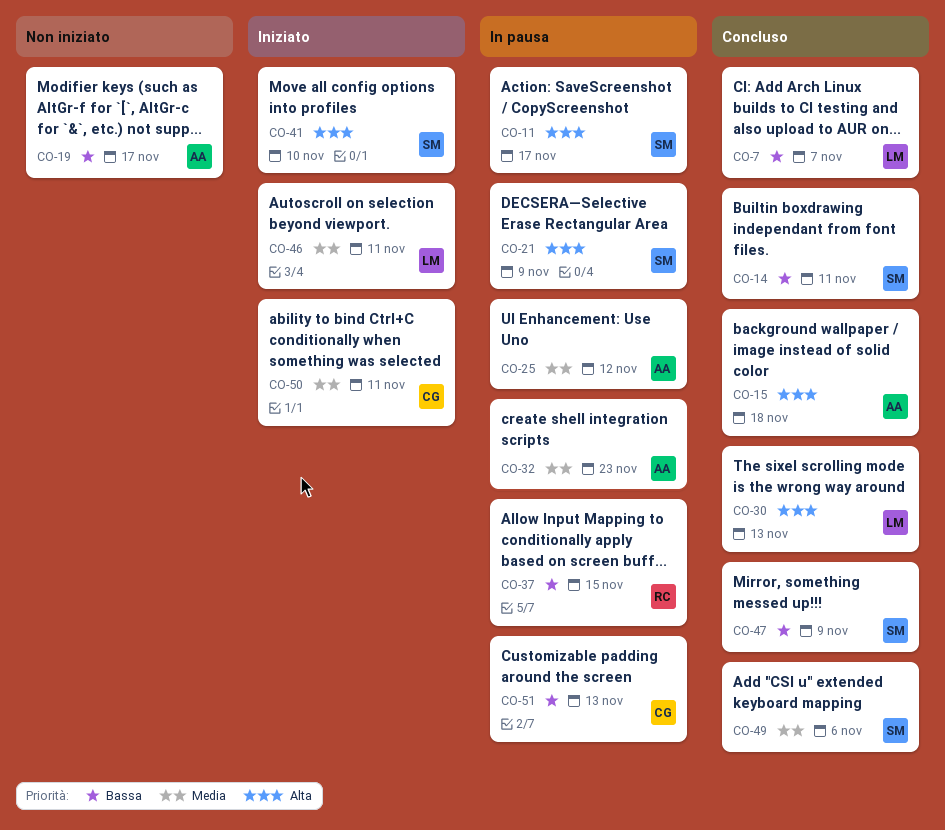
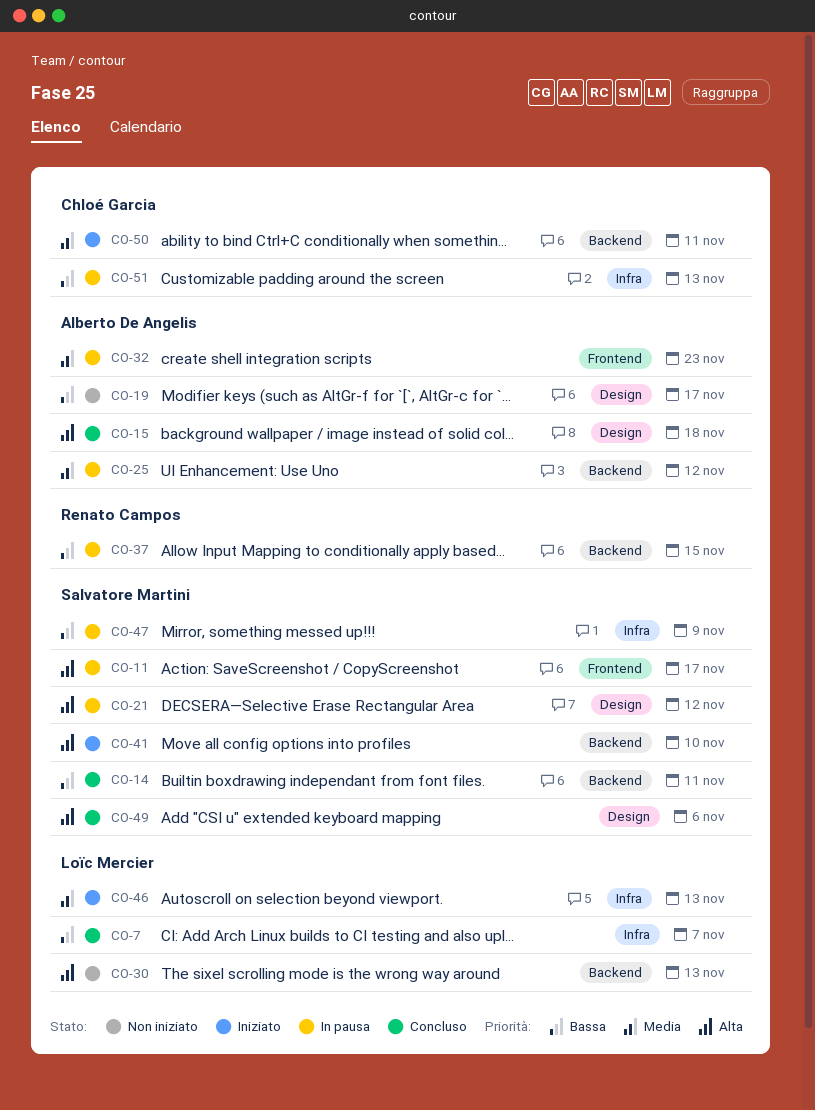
CO-21, due: Nov 9 -> Nov 12
CO-30, status: Concluso -> Non iniziato
CO-46, due: Nov 11 -> Nov 13
CO-47, status: Concluso -> In pausa
CO-49, priority: Media -> Alta

